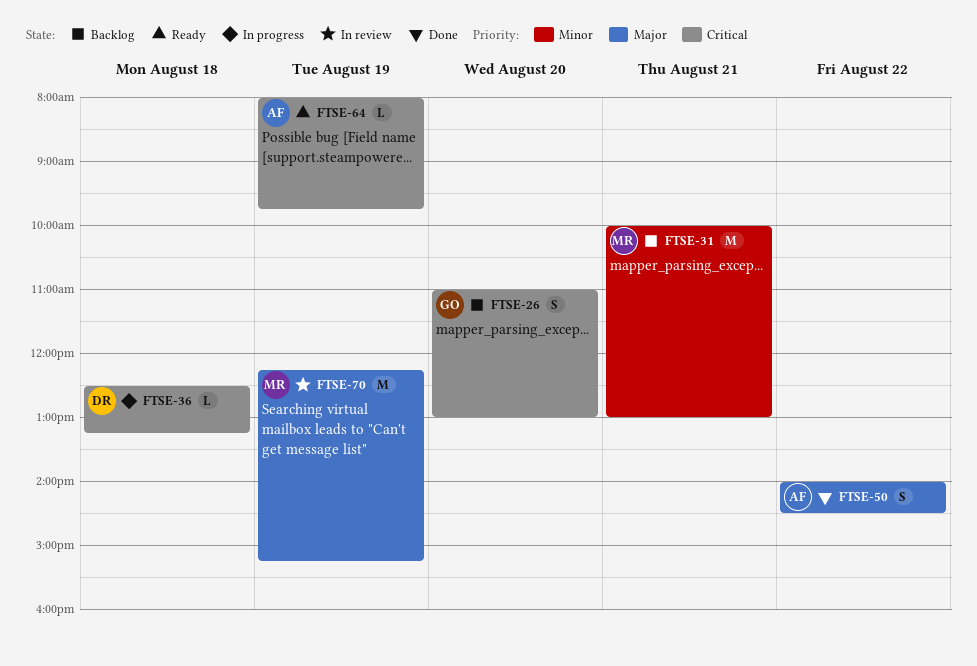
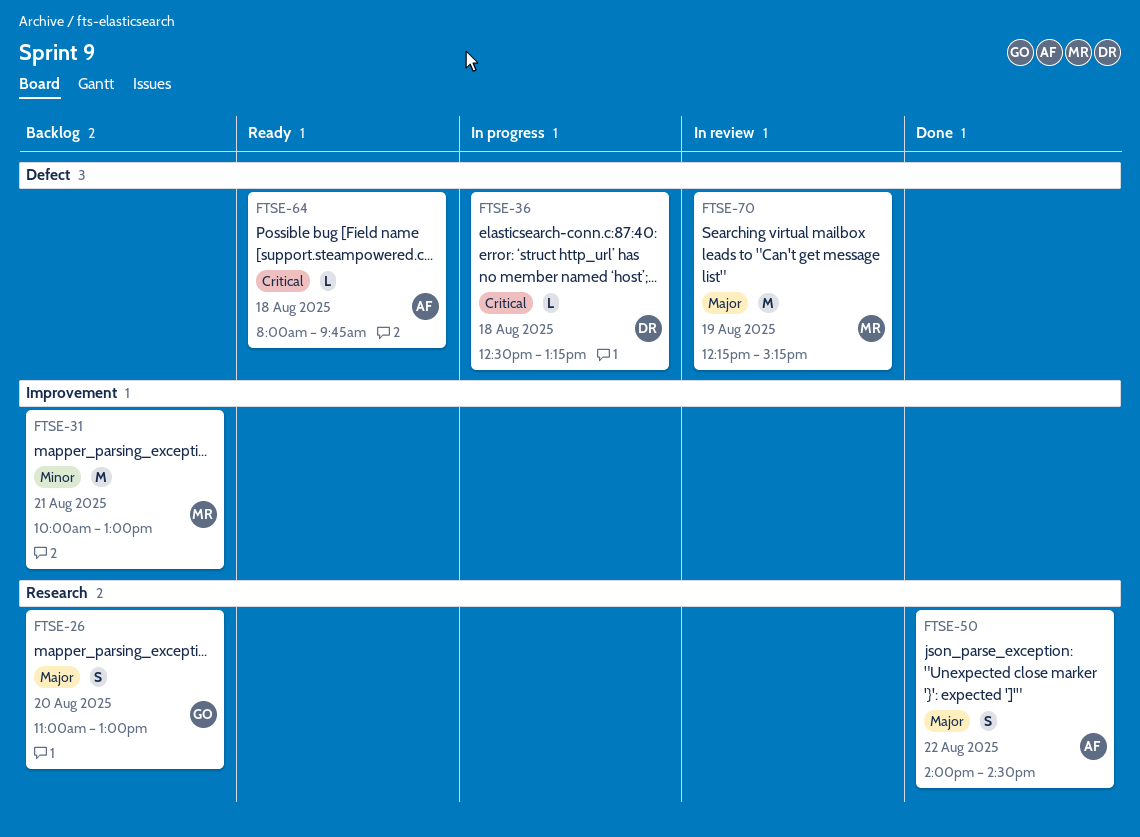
FTSE-26, priority: Critical -> Major
FTSE-64, day: Aug 19 -> Aug 18

